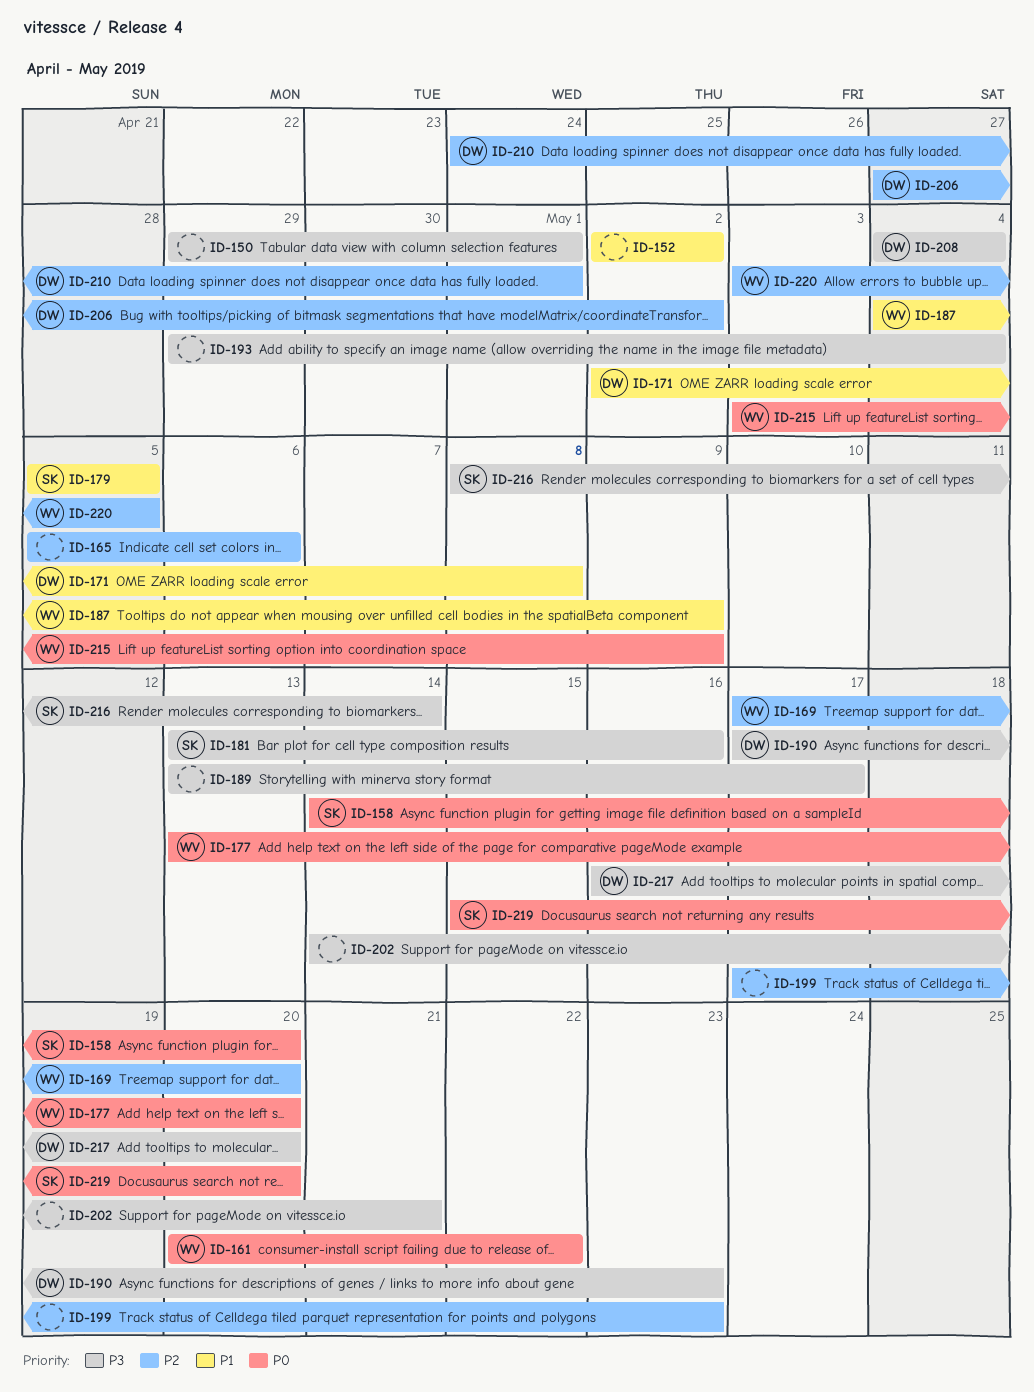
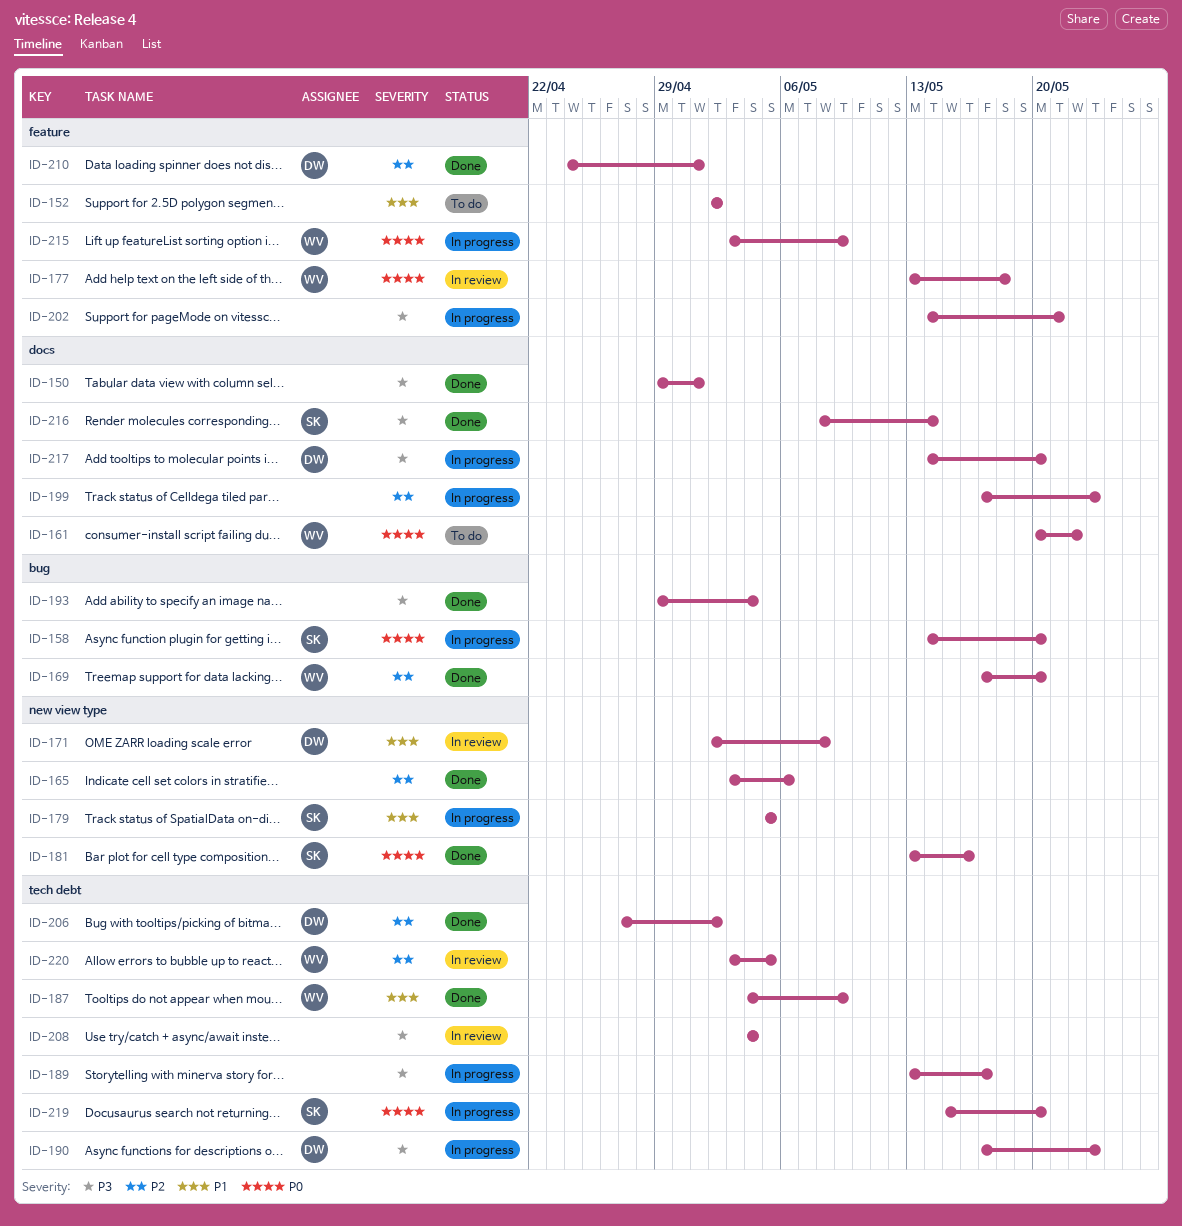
ID-165, start: May 5 -> May 3
ID-177, due: May 20 -> May 18
ID-181, priority: P3 -> P0
ID-208, owner: DW -> none
ID-217, start: May 16 -> May 14

